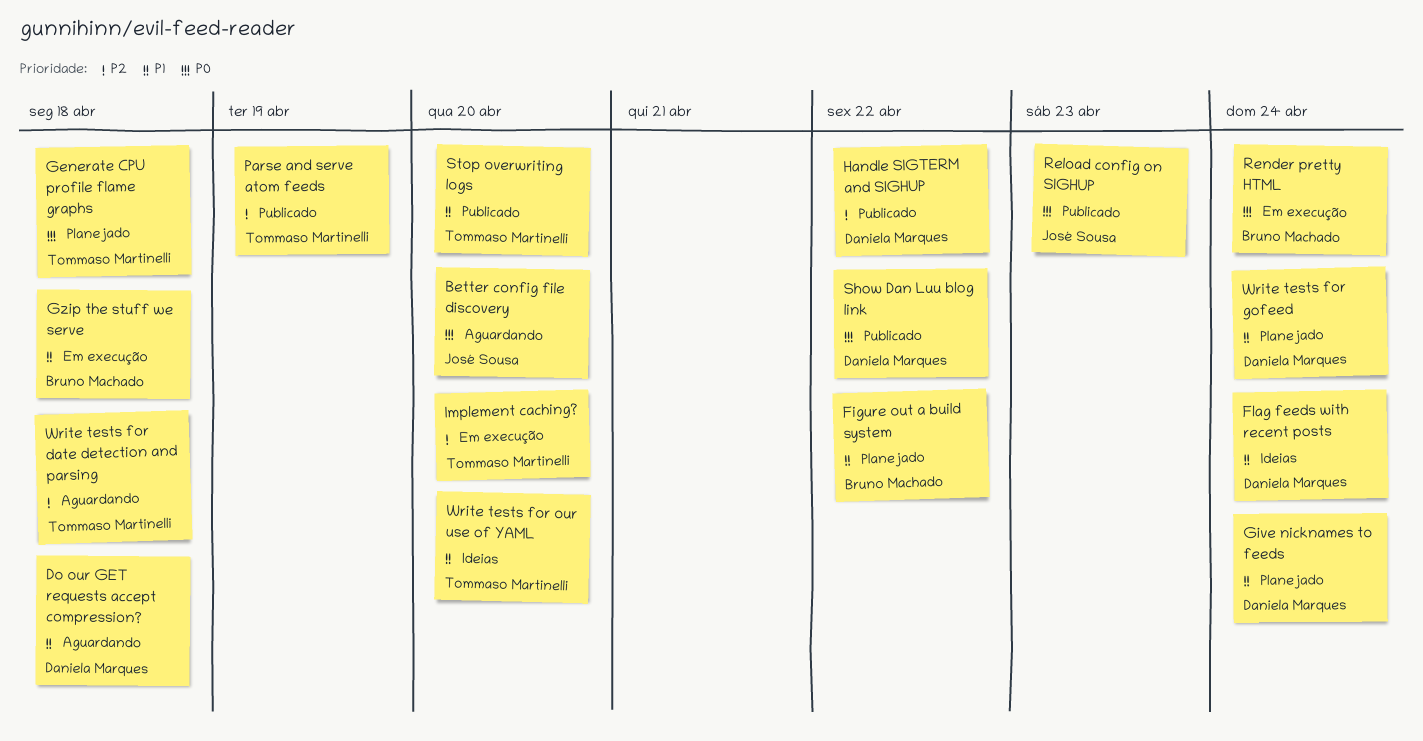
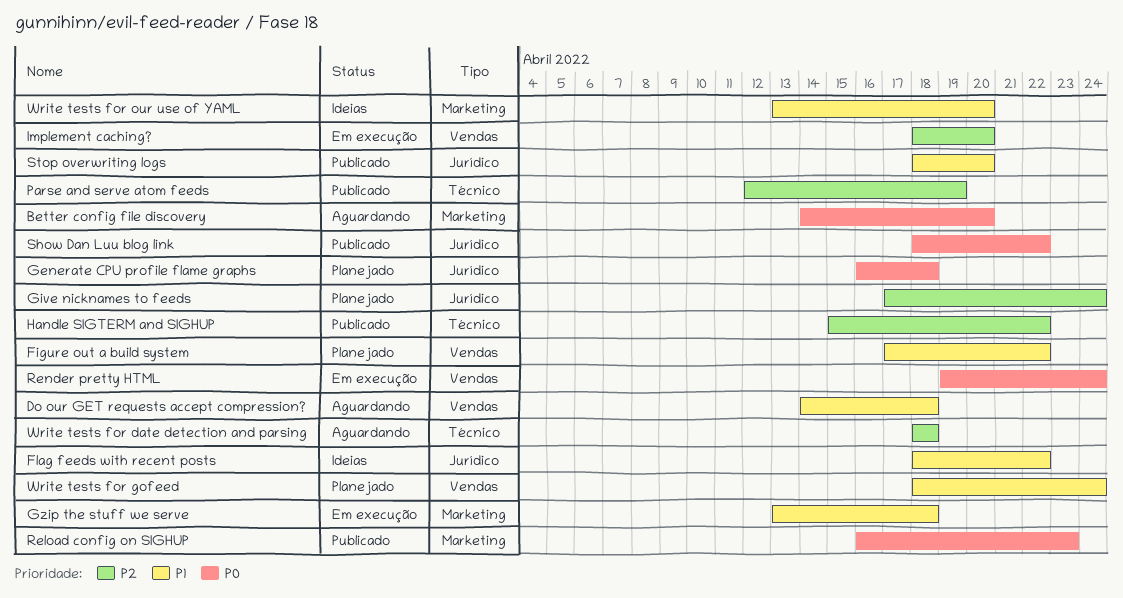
Flag feeds with recent posts, due: Apr 24 -> Apr 22
Give nicknames to feeds, priority: P1 -> P2

